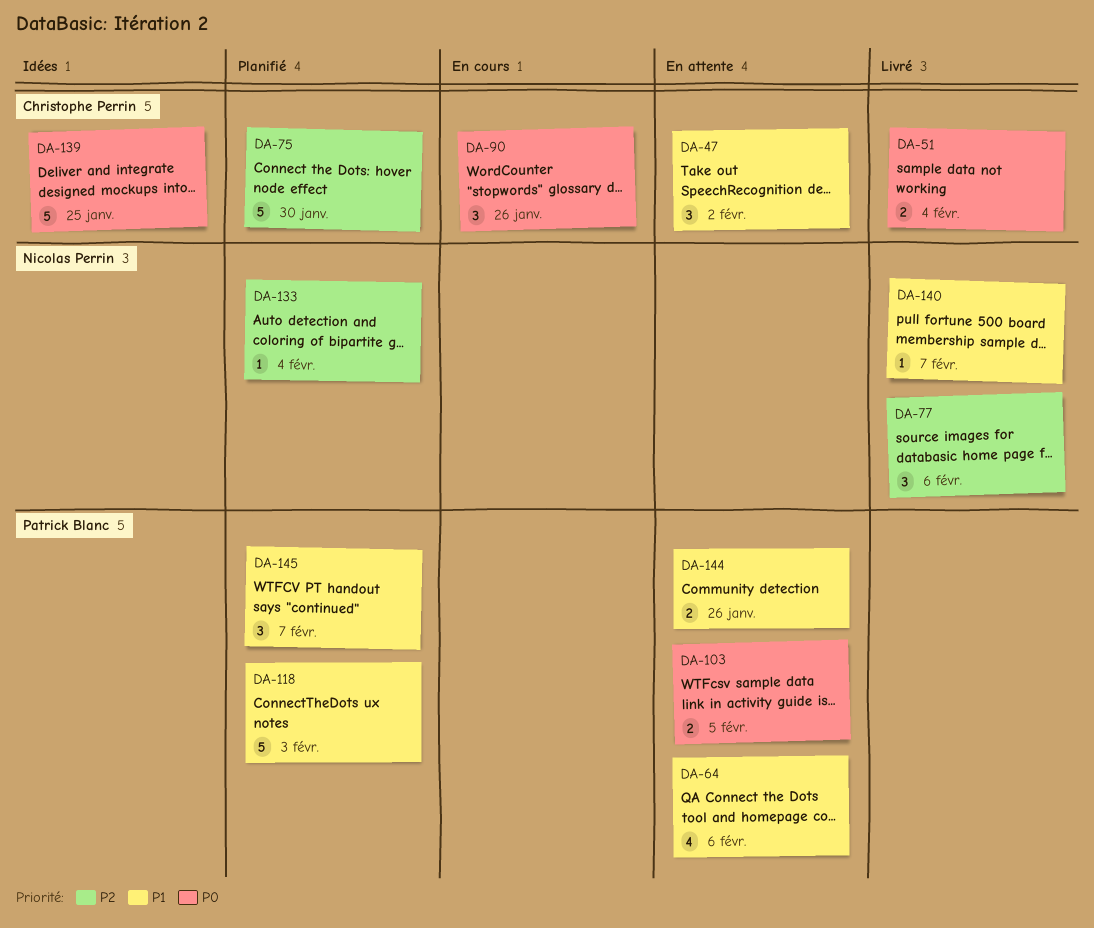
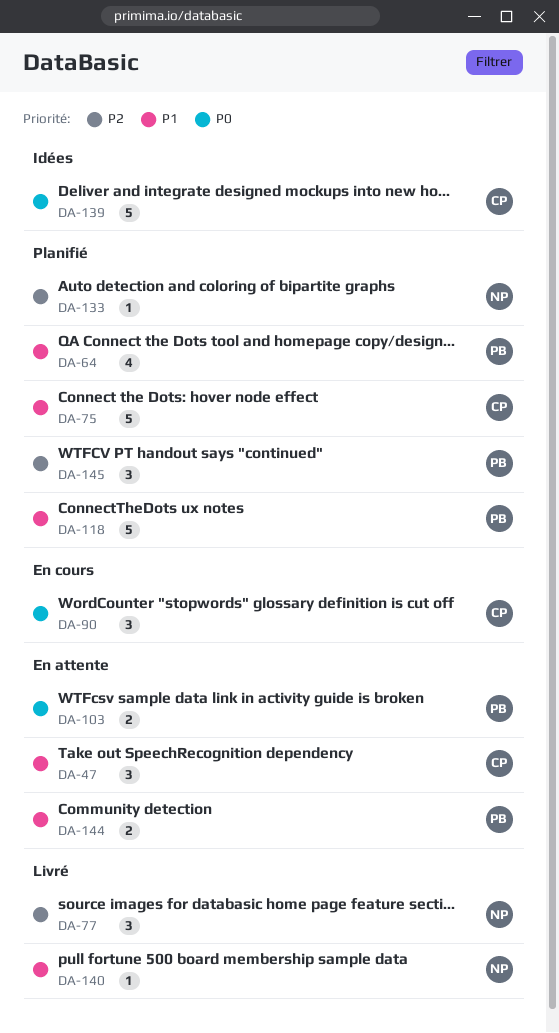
DA-51: present -> none
DA-64, status: En attente -> Planifié
DA-75, priority: P2 -> P1
DA-145, priority: P1 -> P2

